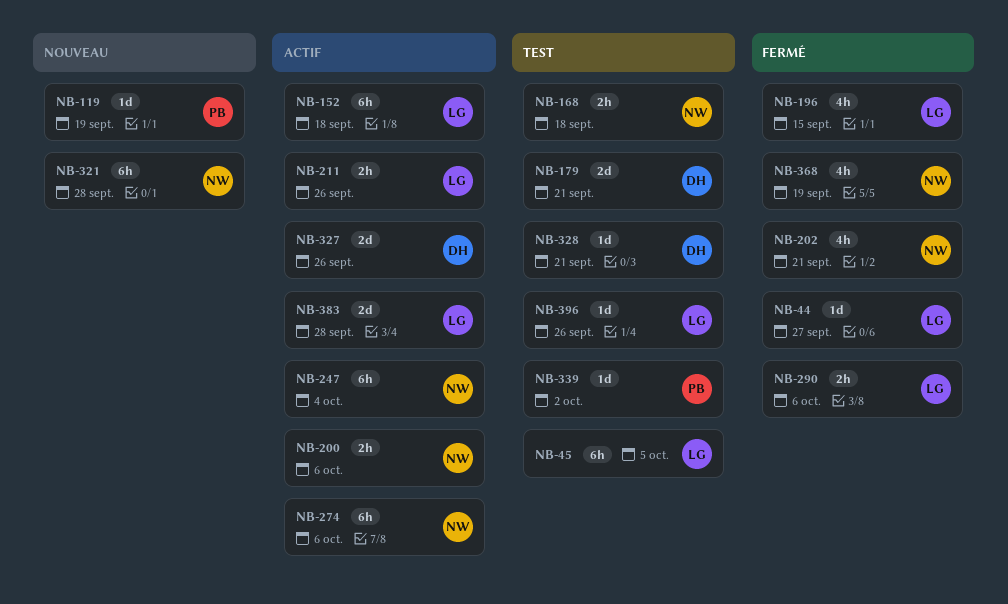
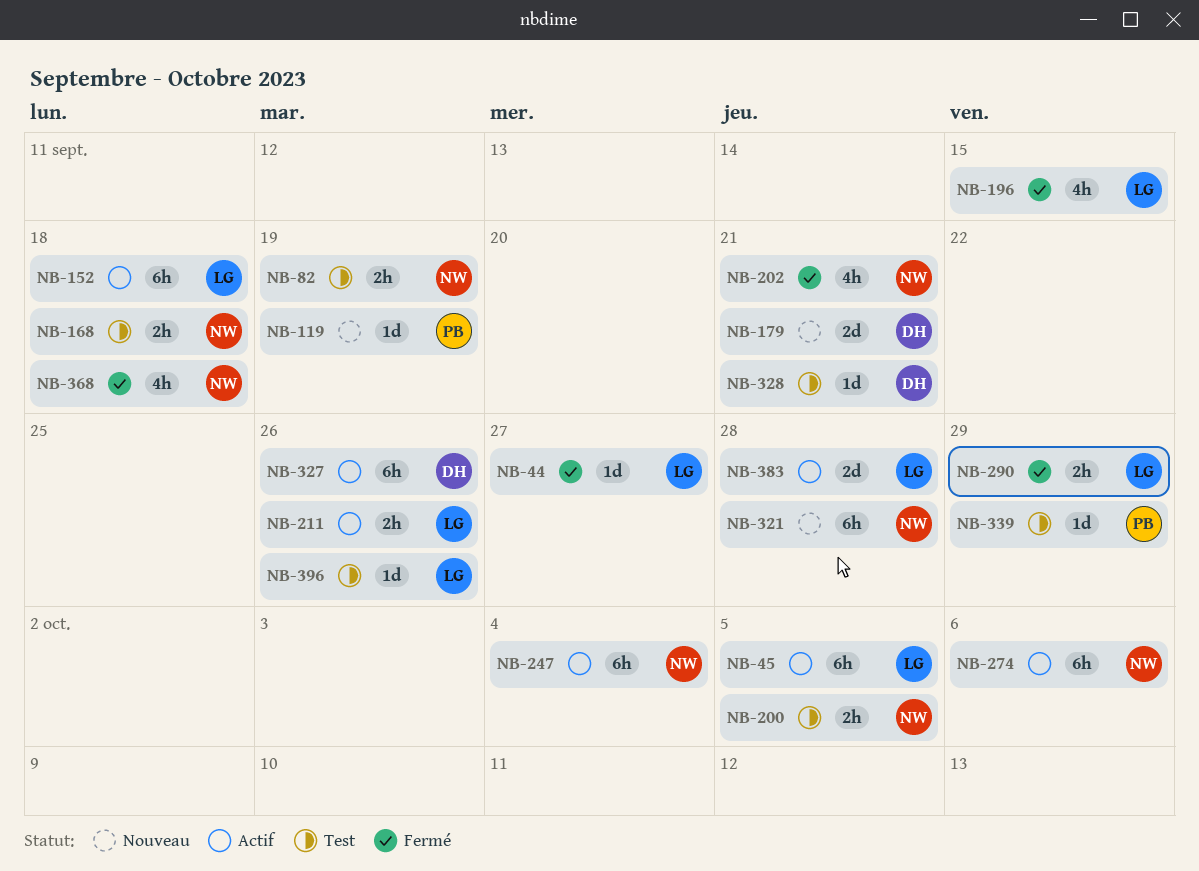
NB-45, status: Test -> Actif
NB-82: none -> present
NB-179, status: Test -> Nouveau
NB-200, status: Actif -> Test
NB-200, due: Oct 6 -> Oct 5
NB-290, due: Oct 6 -> Sep 29
NB-327, estimate: 2d -> 6h
NB-339, due: Oct 2 -> Sep 29
NB-368, due: Sep 19 -> Sep 18

